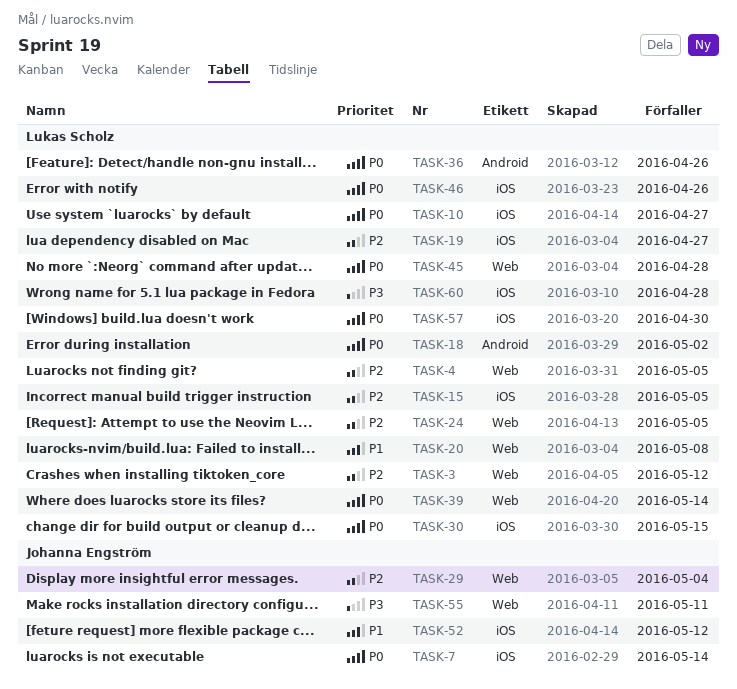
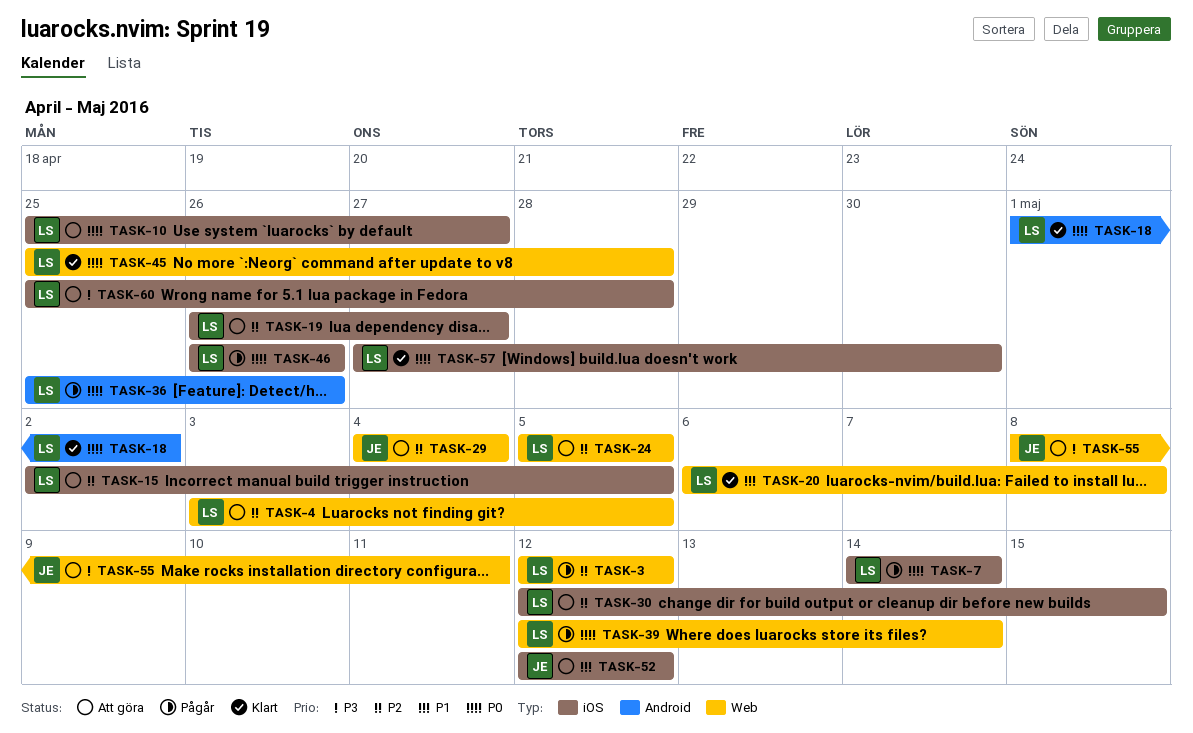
TASK-7, owner: Johanna Engström -> Lukas Scholz
TASK-30, priority: P0 -> P2

